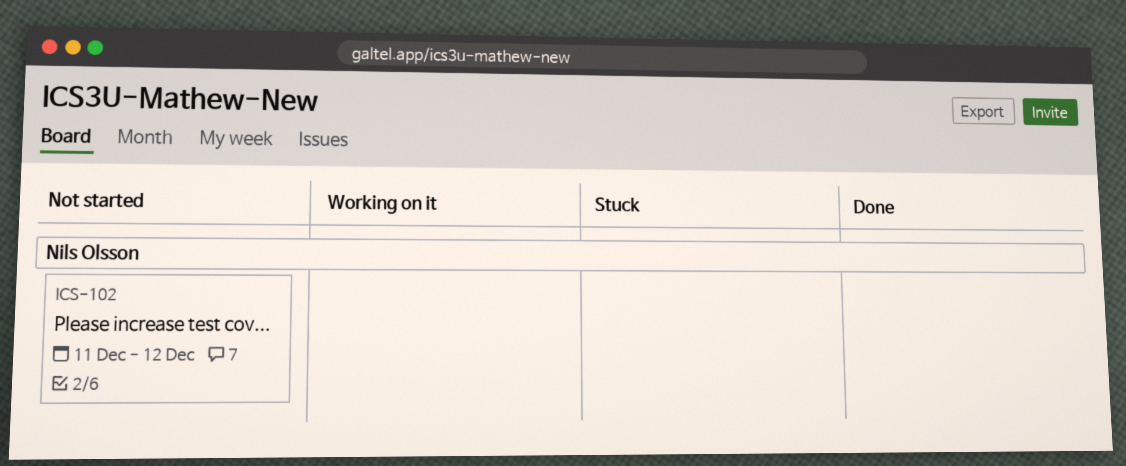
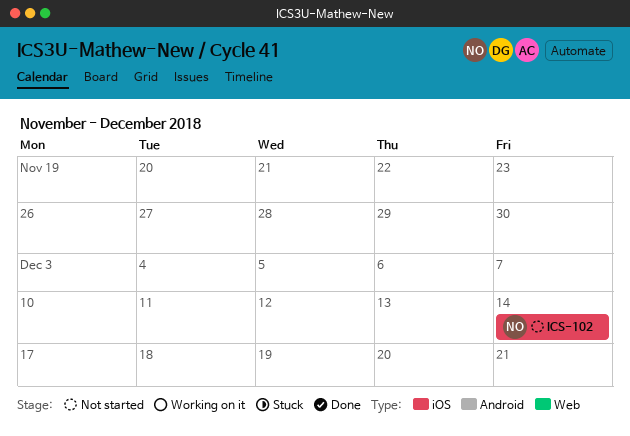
ICS-102, start: Dec 11 -> Dec 14
ICS-102, due: Dec 12 -> Dec 14

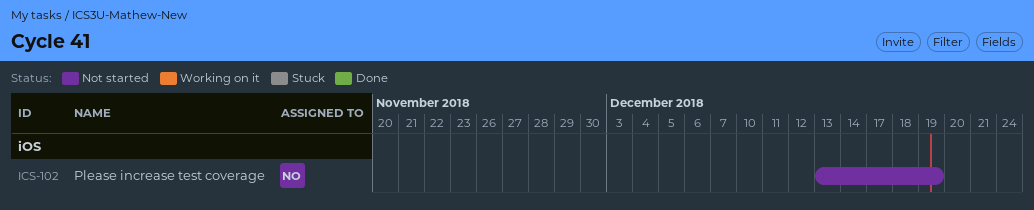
ICS-102, start: Dec 14 -> Dec 13
ICS-102, due: Dec 14 -> Dec 19

